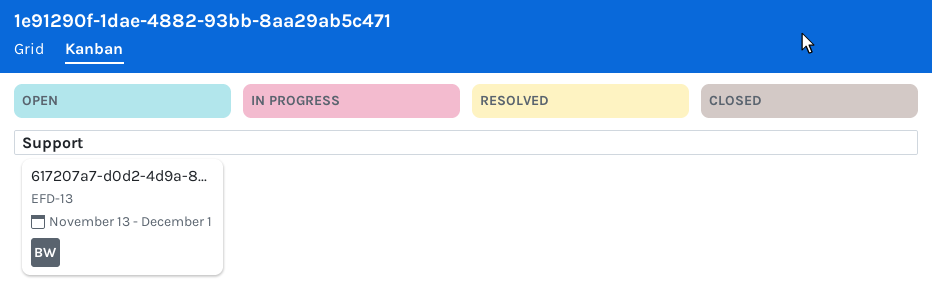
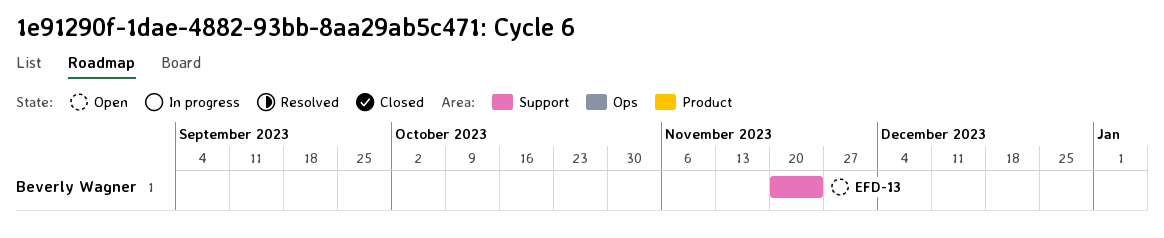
EFD-13, start: Nov 13 -> Nov 20
EFD-13, due: Dec 1 -> Nov 24

